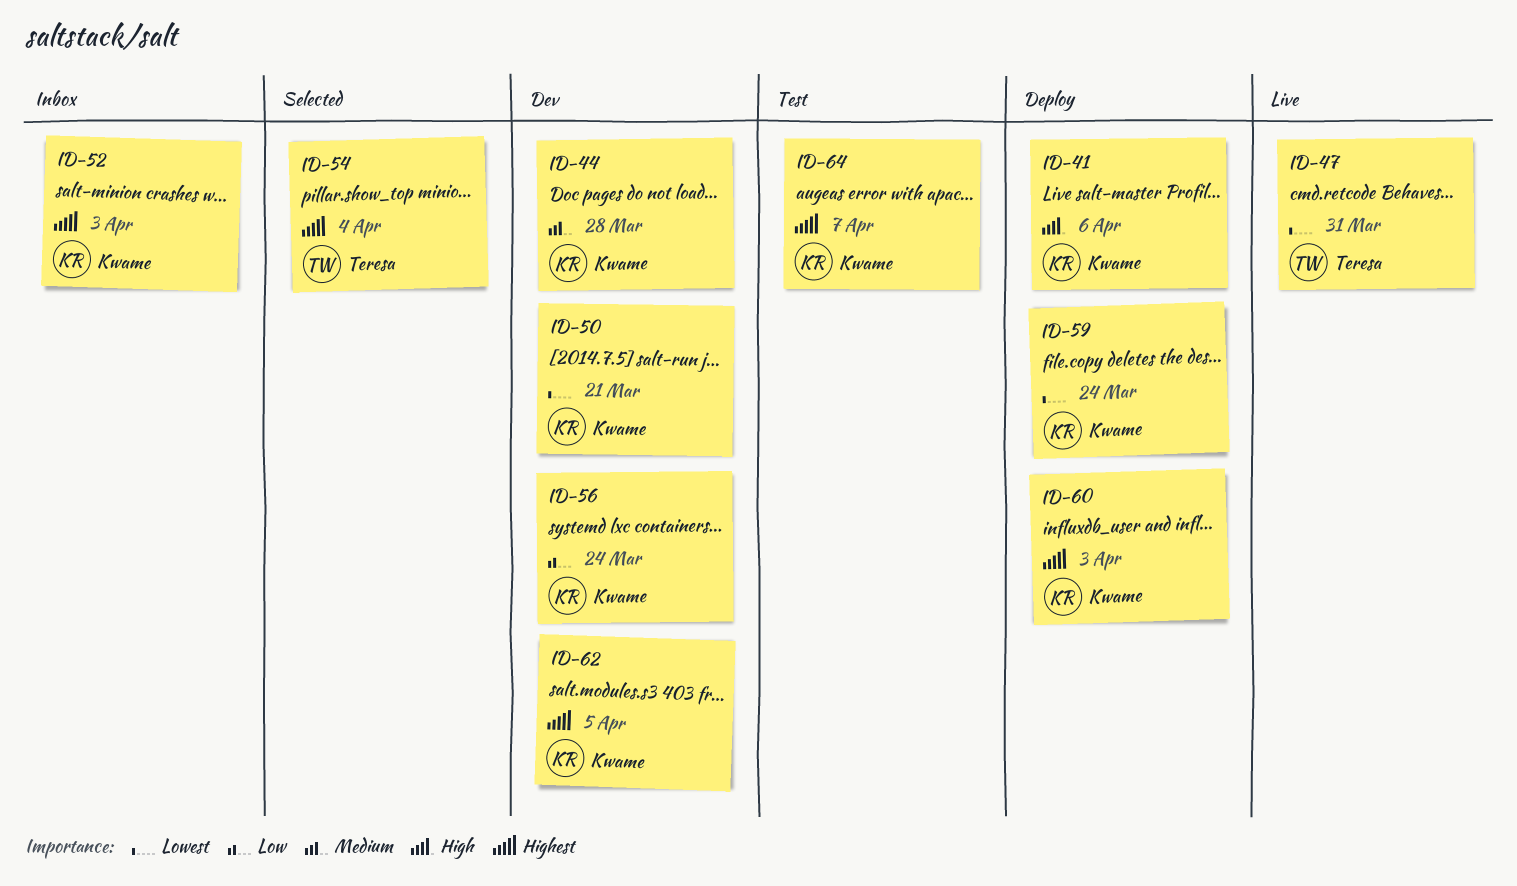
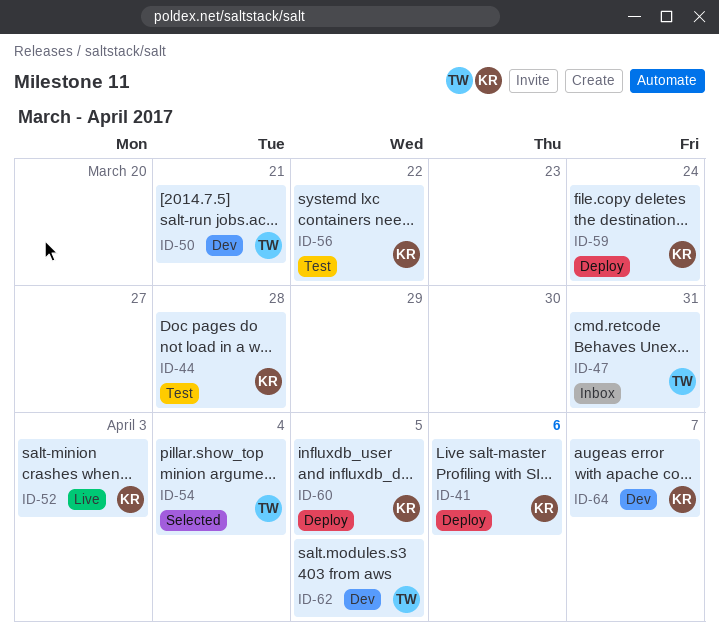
ID-44, status: Dev -> Test
ID-47, status: Live -> Inbox
ID-50, owner: Kwame -> Teresa
ID-52, status: Inbox -> Live
ID-56, status: Dev -> Test
ID-56, due: Mar 24 -> Mar 22
ID-60, due: Apr 3 -> Apr 5
ID-62, owner: Kwame -> Teresa
ID-64, status: Test -> Dev

